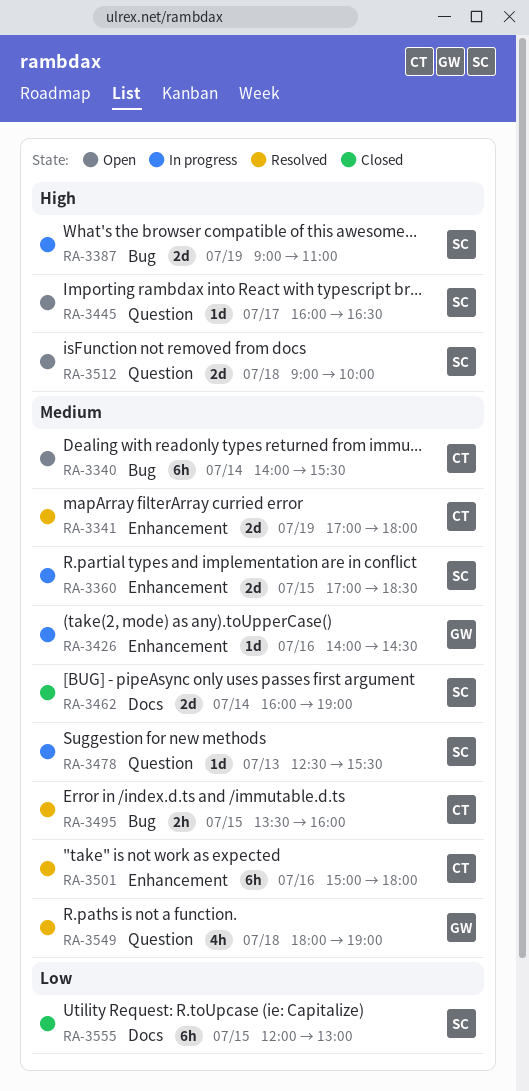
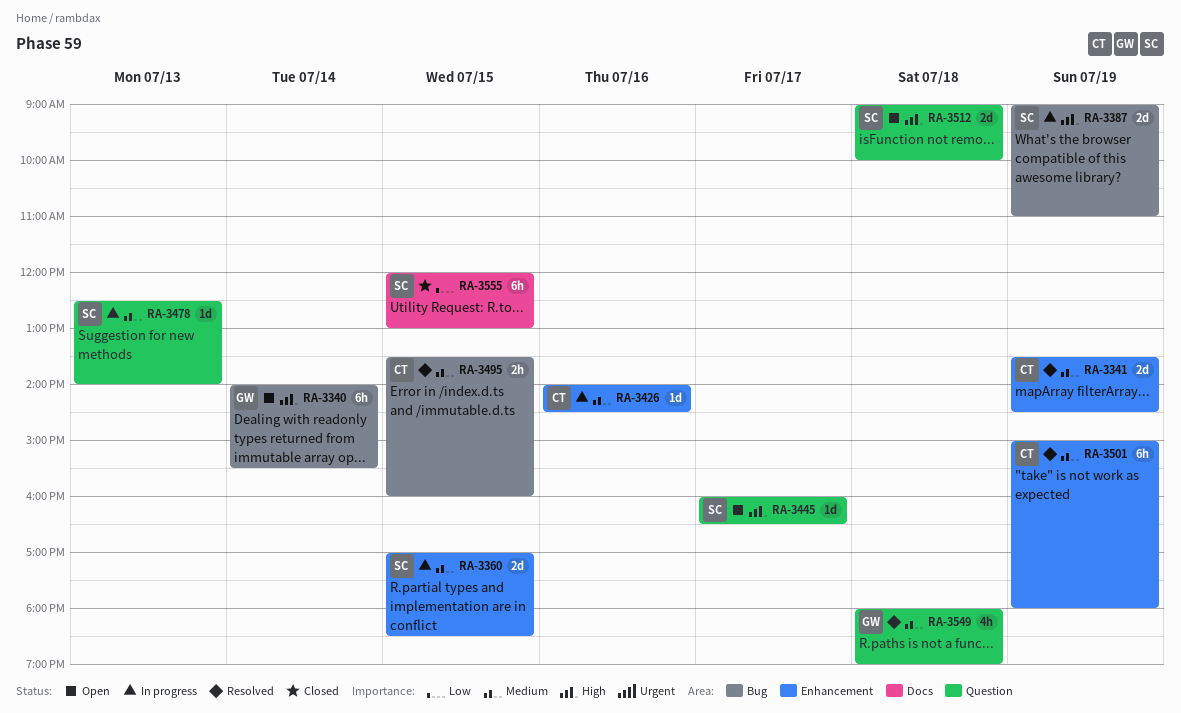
RA-3340, owner: CT -> GW
RA-3340, priority: Medium -> High
RA-3341, begins: 17:00 -> 13:30
RA-3341, ends: 18:00 -> 14:30
RA-3426, owner: GW -> CT
RA-3462: present -> none
RA-3478, ends: 15:30 -> 14:00
RA-3501, day: Jul 16 -> Jul 19

